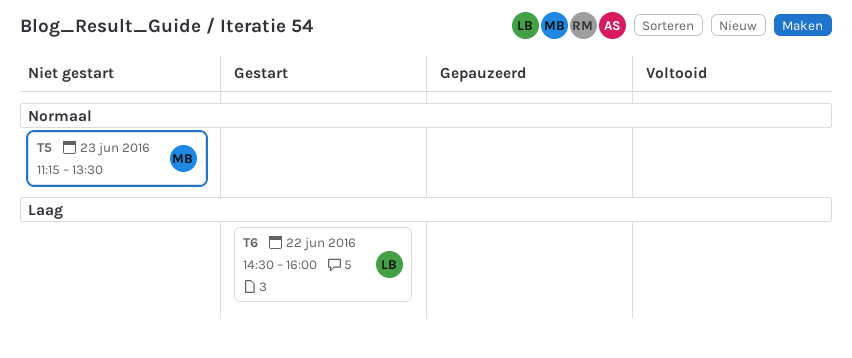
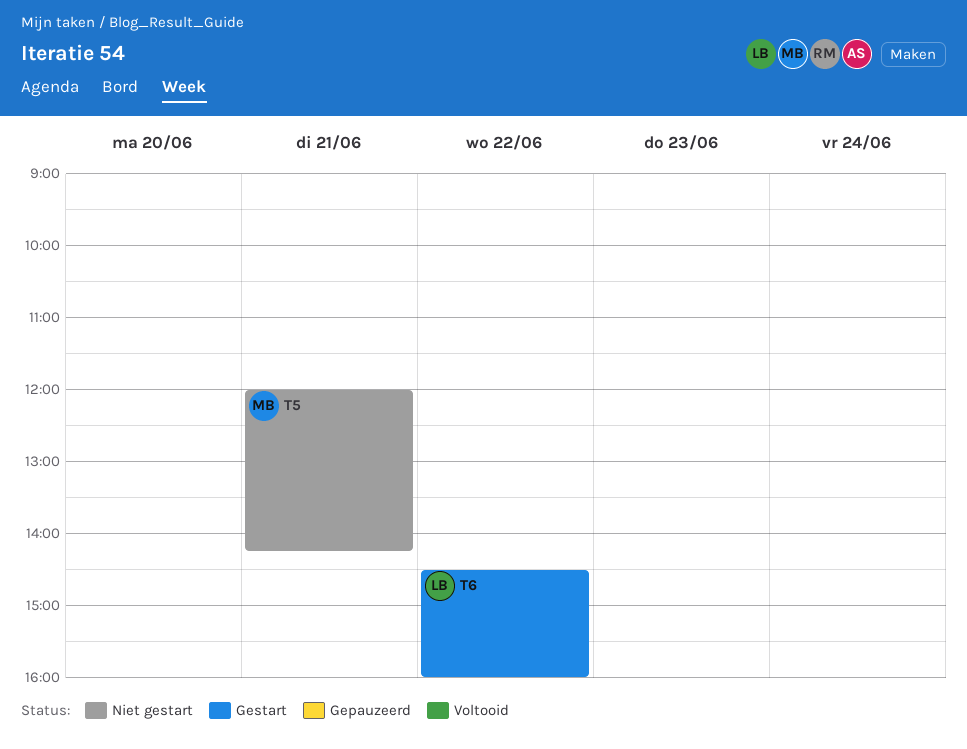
T5, day: Jun 23 -> Jun 21
T5, begins: 11:15 -> 12:00
T5, ends: 13:30 -> 14:15

